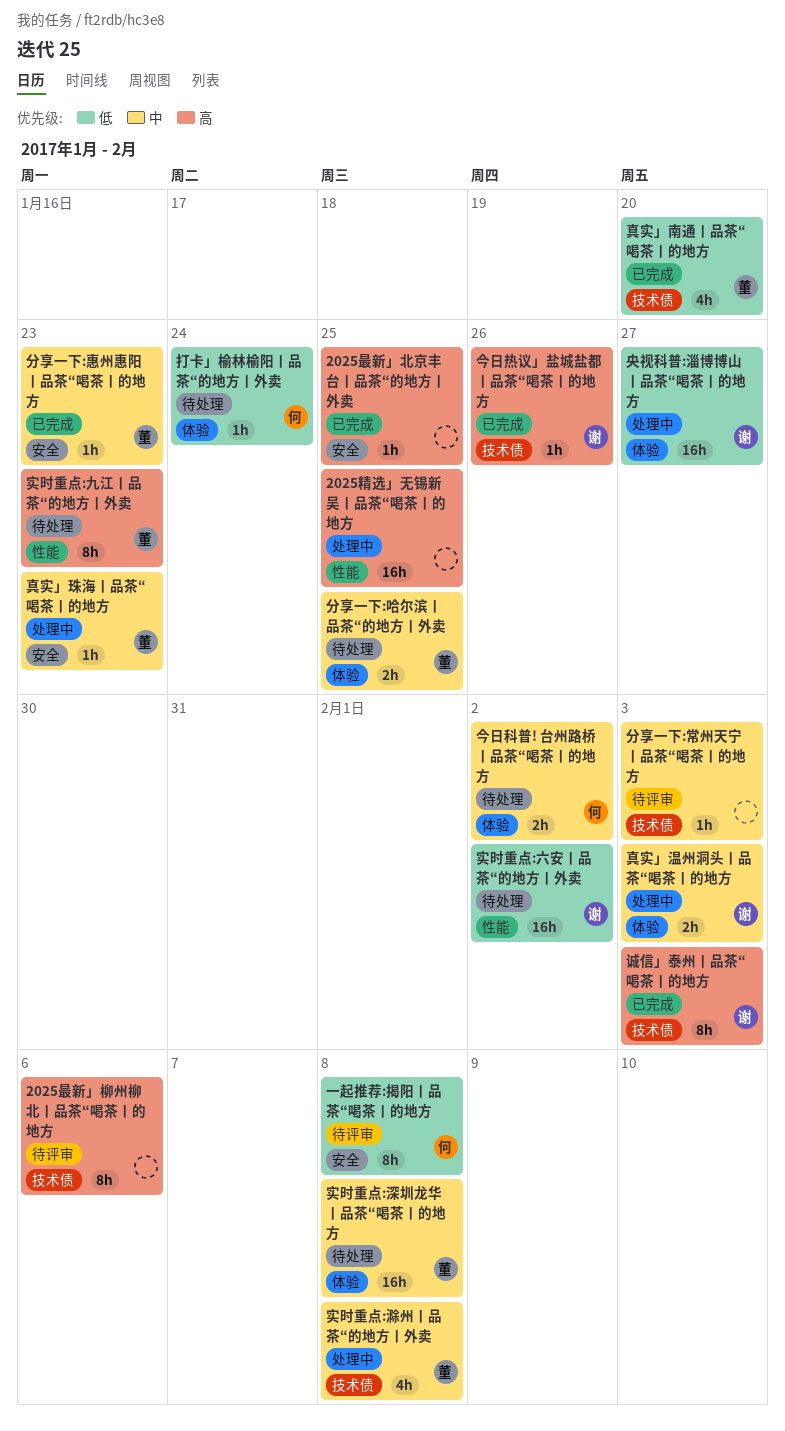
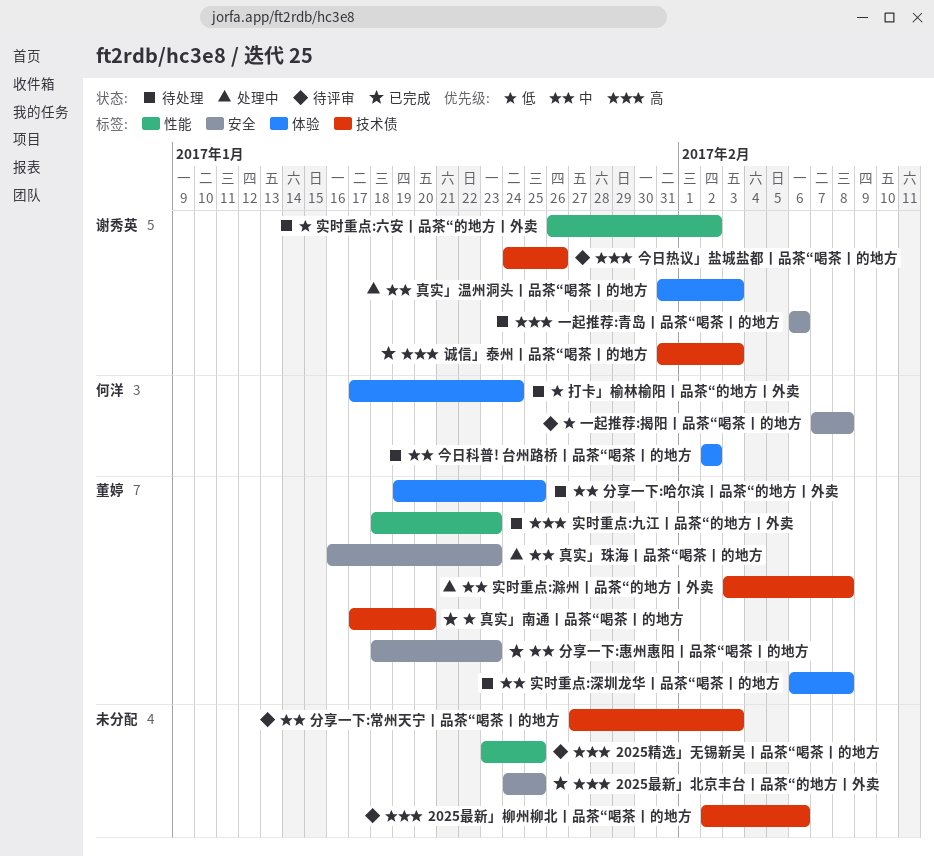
2025精选」无锡新吴丨品茶“喝茶丨的地方, status: 处理中 -> 待评审
一起推荐:青岛丨品茶“喝茶丨的地方: none -> present
今日热议」盐城盐都丨品茶“喝茶丨的地方, status: 已完成 -> 待评审
央视科普:淄博博山丨品茶“喝茶丨的地方: present -> none

